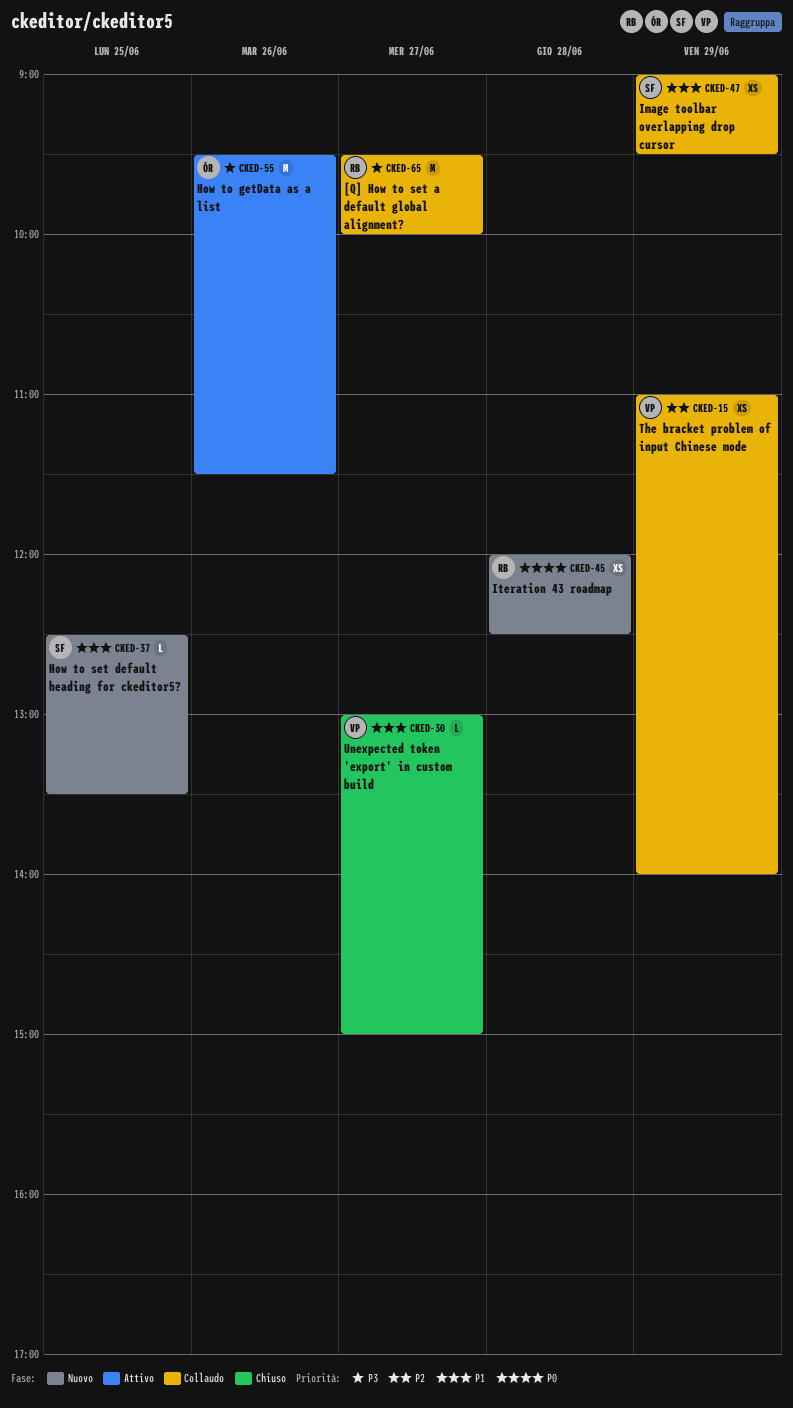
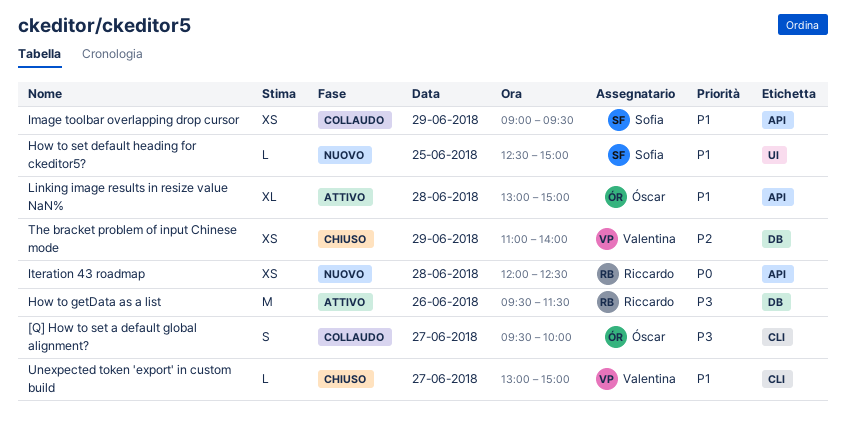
[Q] How to set a default global alignment?, owner: Riccardo -> Óscar
[Q] How to set a default global alignment?, estimate: M -> S
How to getData as a list, owner: Óscar -> Riccardo
How to set default heading for ckeditor5?, ends: 13:30 -> 15:00
Linking image results in resize value NaN%: none -> present
The bracket problem of input Chinese mode, status: Collaudo -> Chiuso

